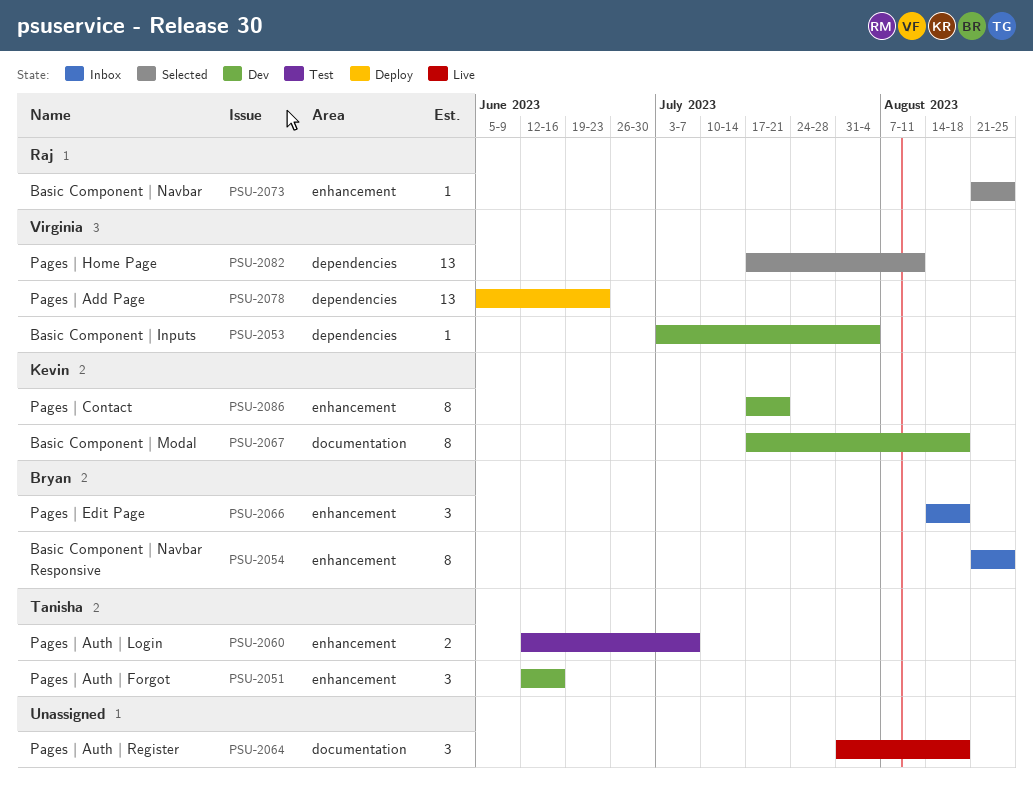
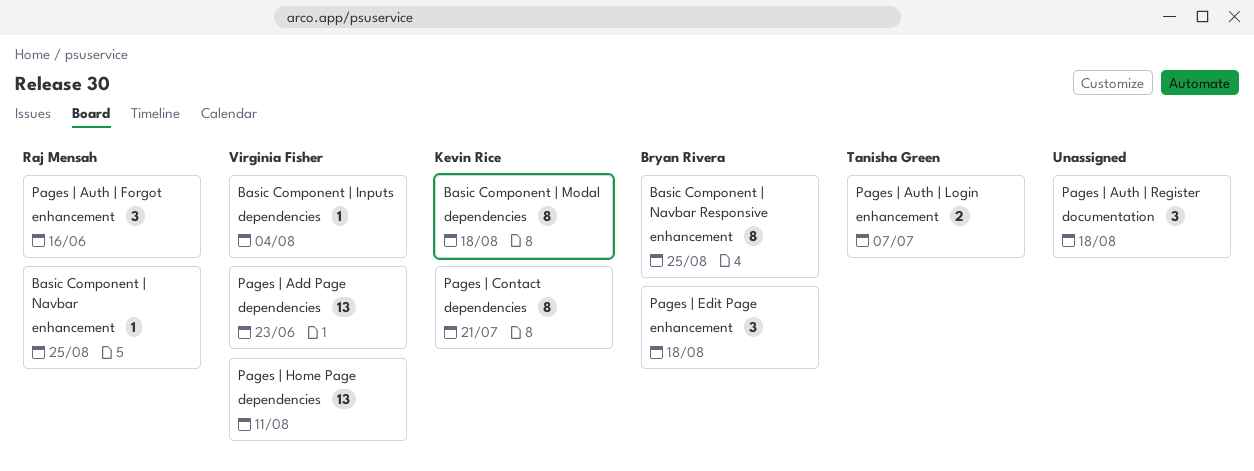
Basic Component | Modal, label: documentation -> dependencies
Pages | Auth | Forgot, owner: Tanisha Green -> Raj Mensah
Pages | Contact, label: enhancement -> dependencies

